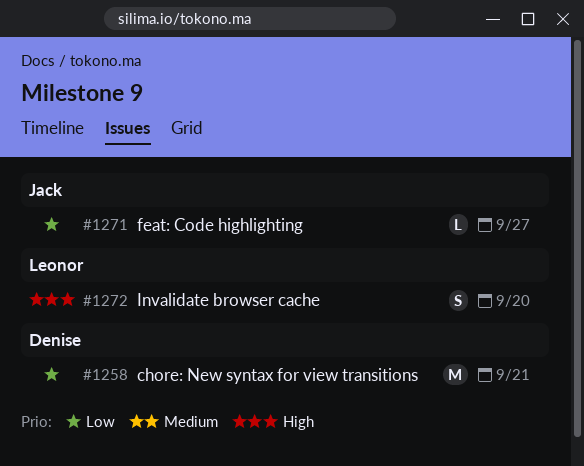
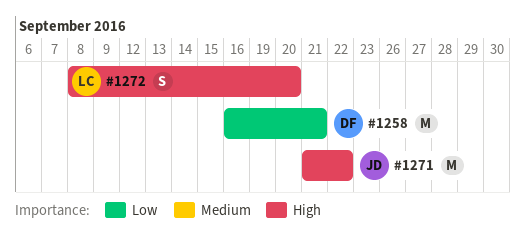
#1271, priority: Low -> High
#1271, estimate: L -> M
#1271, due: Sep 27 -> Sep 22

